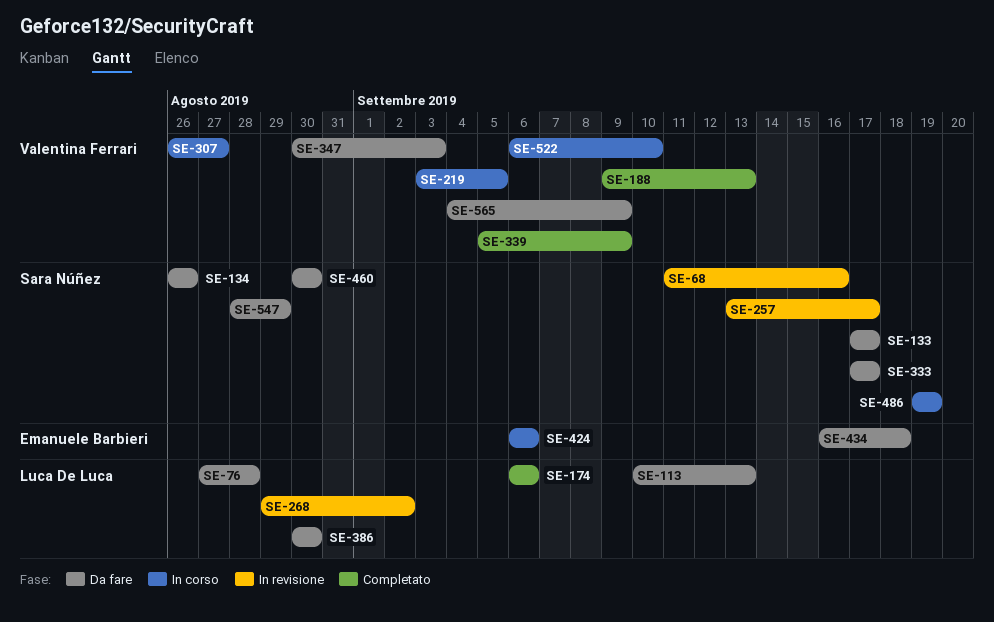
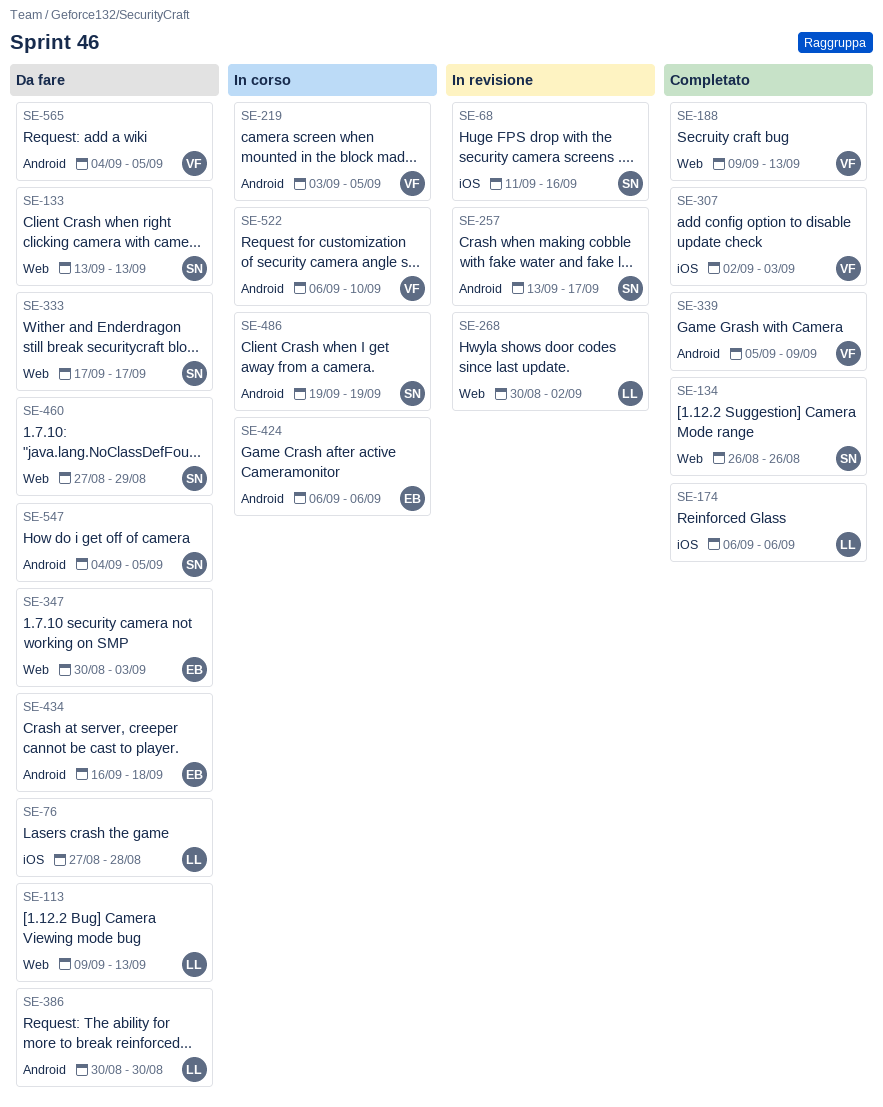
SE-113, start: Sep 10 -> Sep 9
SE-133, start: Sep 17 -> Sep 13
SE-133, due: Sep 17 -> Sep 13
SE-134, status: Da fare -> Completato
SE-268, start: Aug 29 -> Aug 30
SE-307, status: In corso -> Completato
SE-307, start: Aug 26 -> Sep 2
SE-307, due: Aug 27 -> Sep 3
SE-347, owner: Valentina Ferrari -> Emanuele Barbieri
SE-460, start: Aug 30 -> Aug 27
SE-460, due: Aug 30 -> Aug 29
SE-547, start: Aug 28 -> Sep 4
SE-547, due: Aug 29 -> Sep 5
SE-565, due: Sep 9 -> Sep 5

